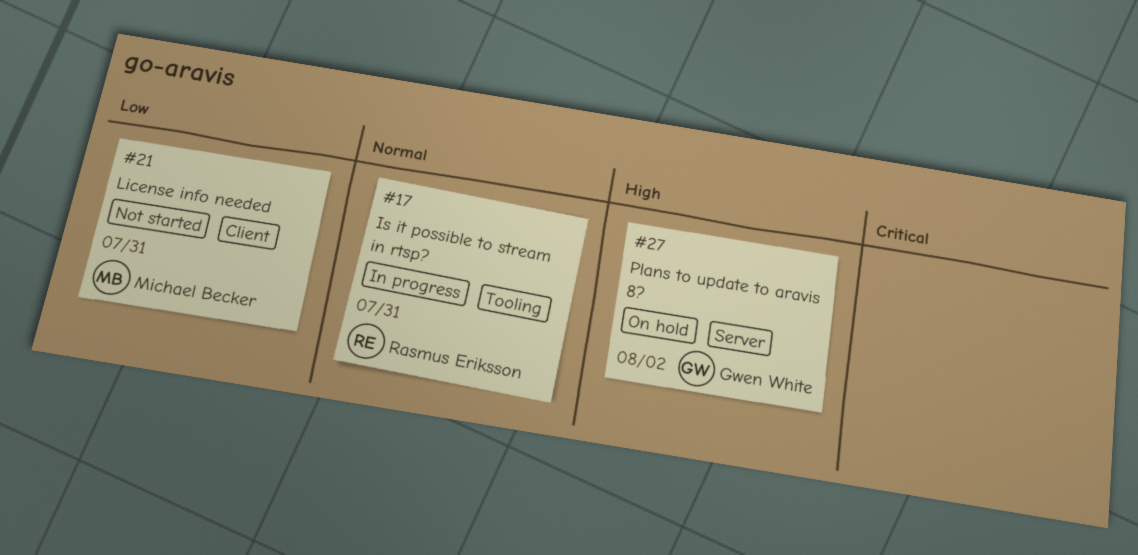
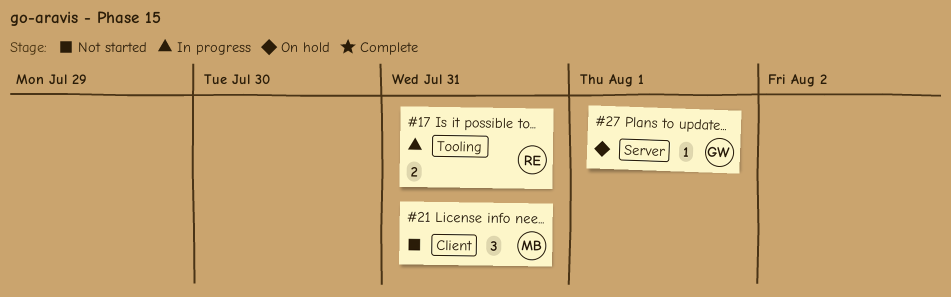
#27, due: Aug 2 -> Aug 1

